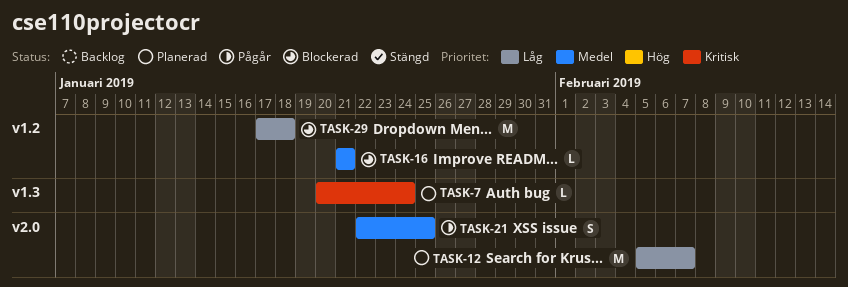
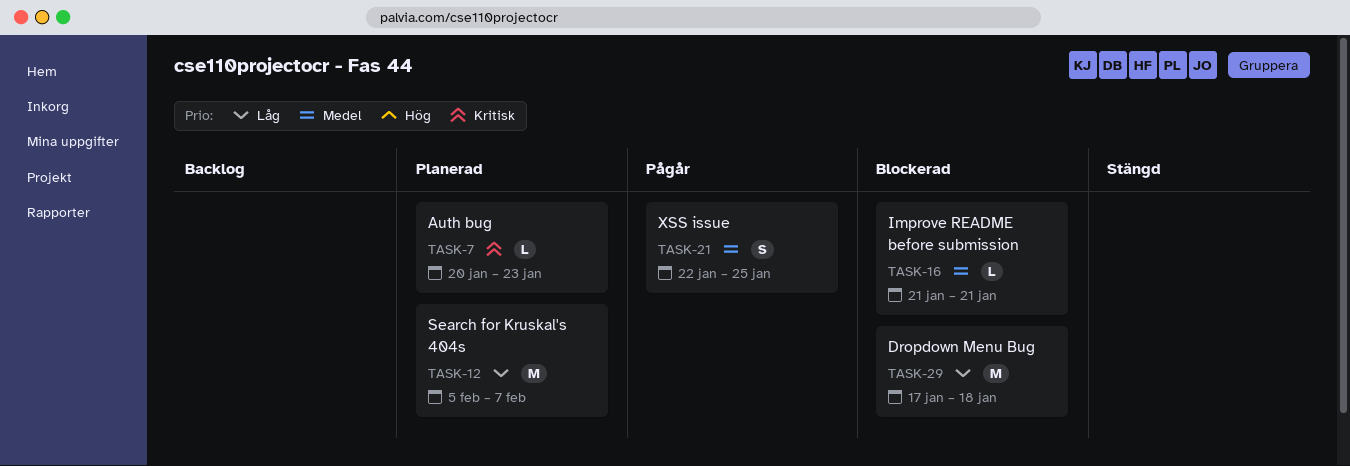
TASK-7, due: Jan 24 -> Jan 23

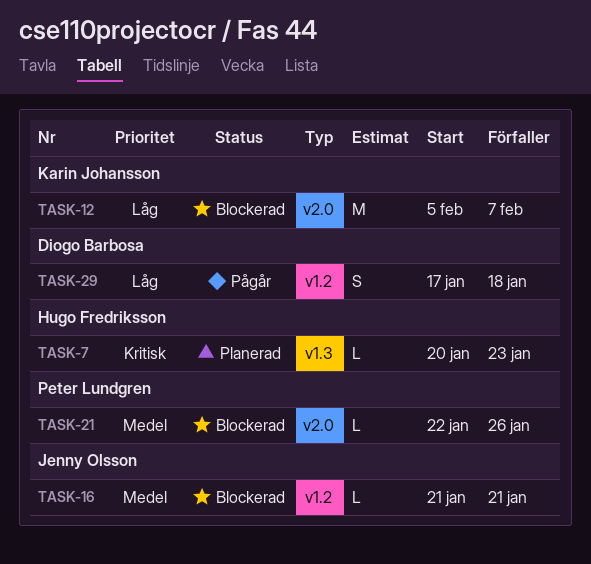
TASK-12, status: Planerad -> Blockerad
TASK-21, status: Pågår -> Blockerad
TASK-21, estimate: S -> L
TASK-21, due: Jan 25 -> Jan 26
TASK-29, status: Blockerad -> Pågår
TASK-29, estimate: M -> S

